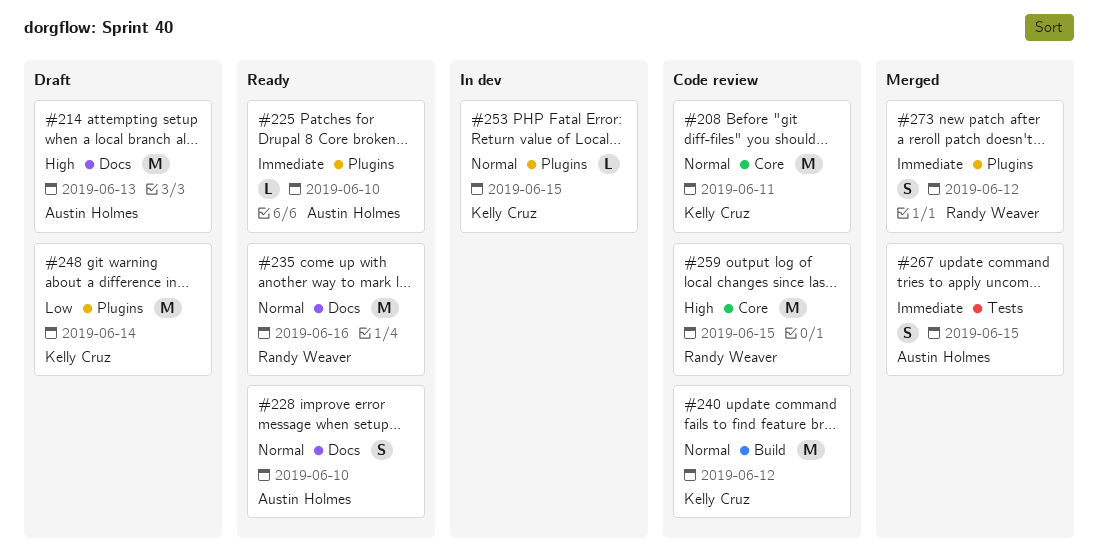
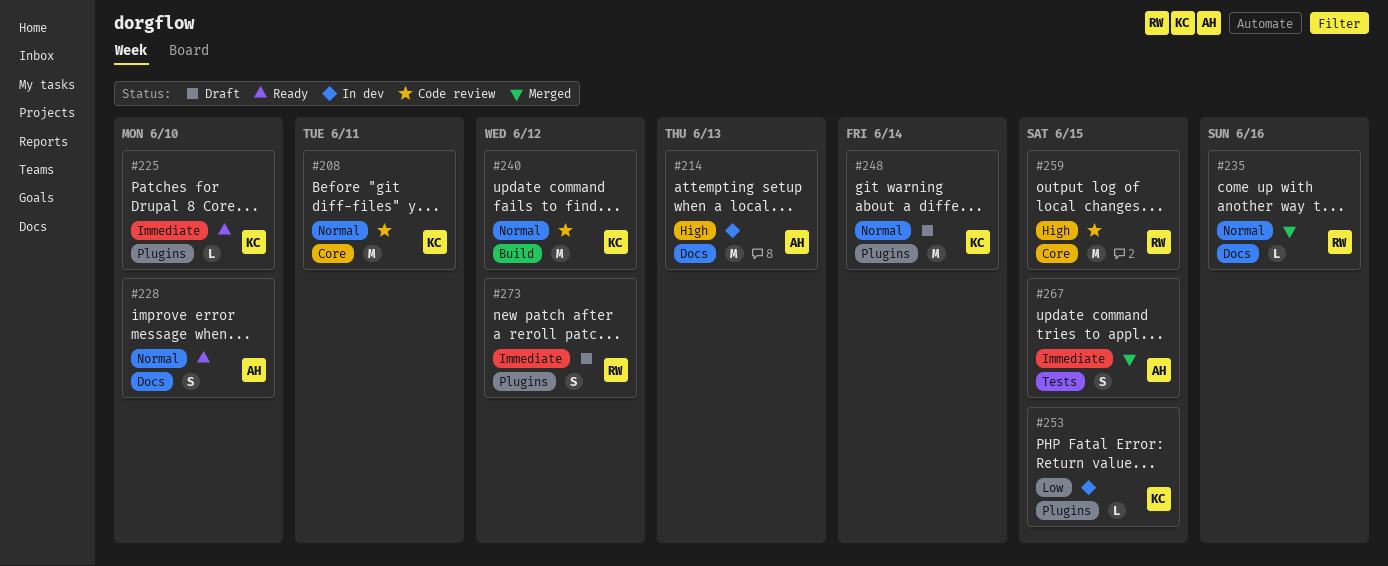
#214, status: Draft -> In dev
#225, owner: Austin Holmes -> Kelly Cruz
#235, status: Ready -> Merged
#235, estimate: M -> L
#248, priority: Low -> Normal
#253, priority: Normal -> Low
#273, status: Merged -> Draft

